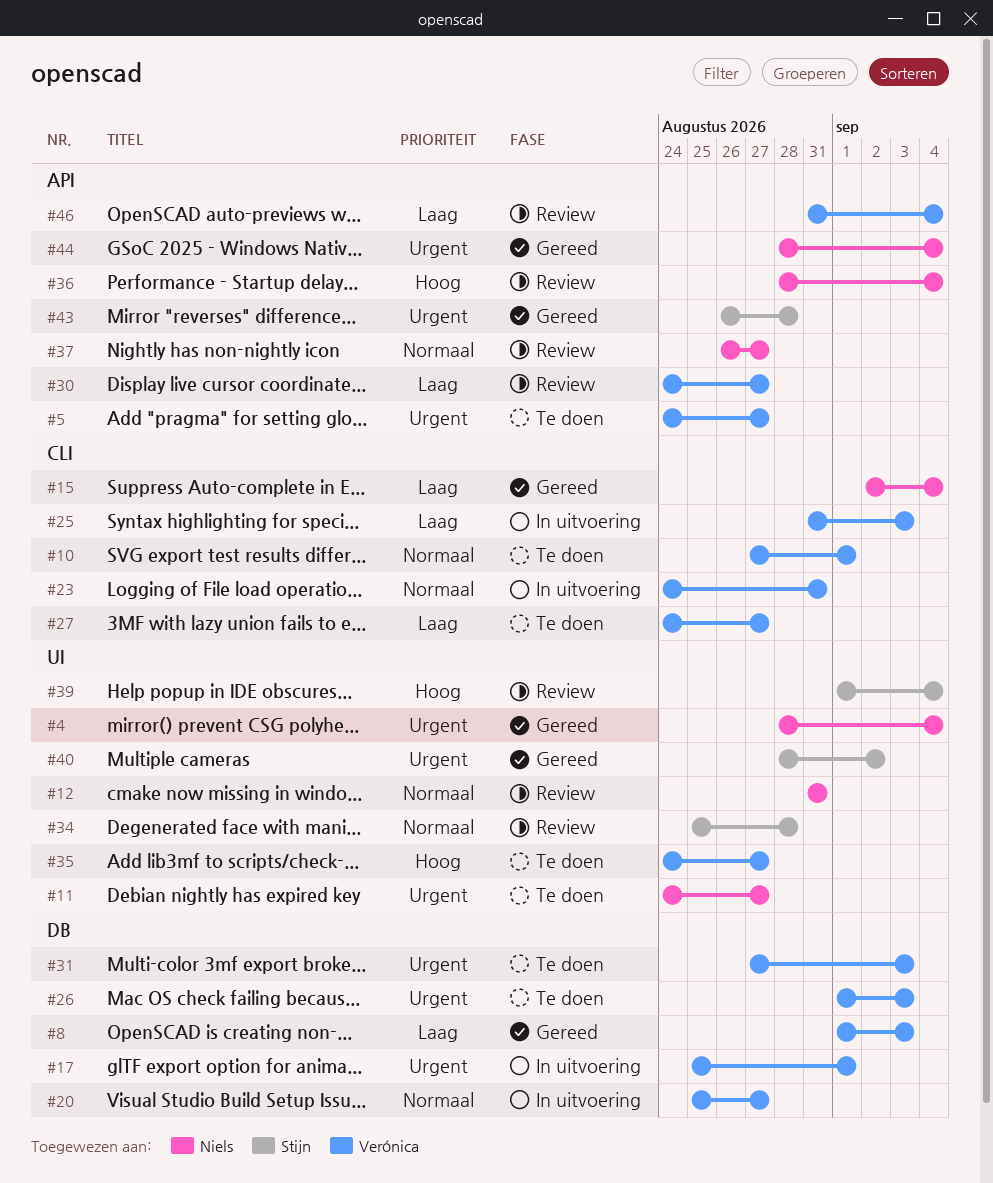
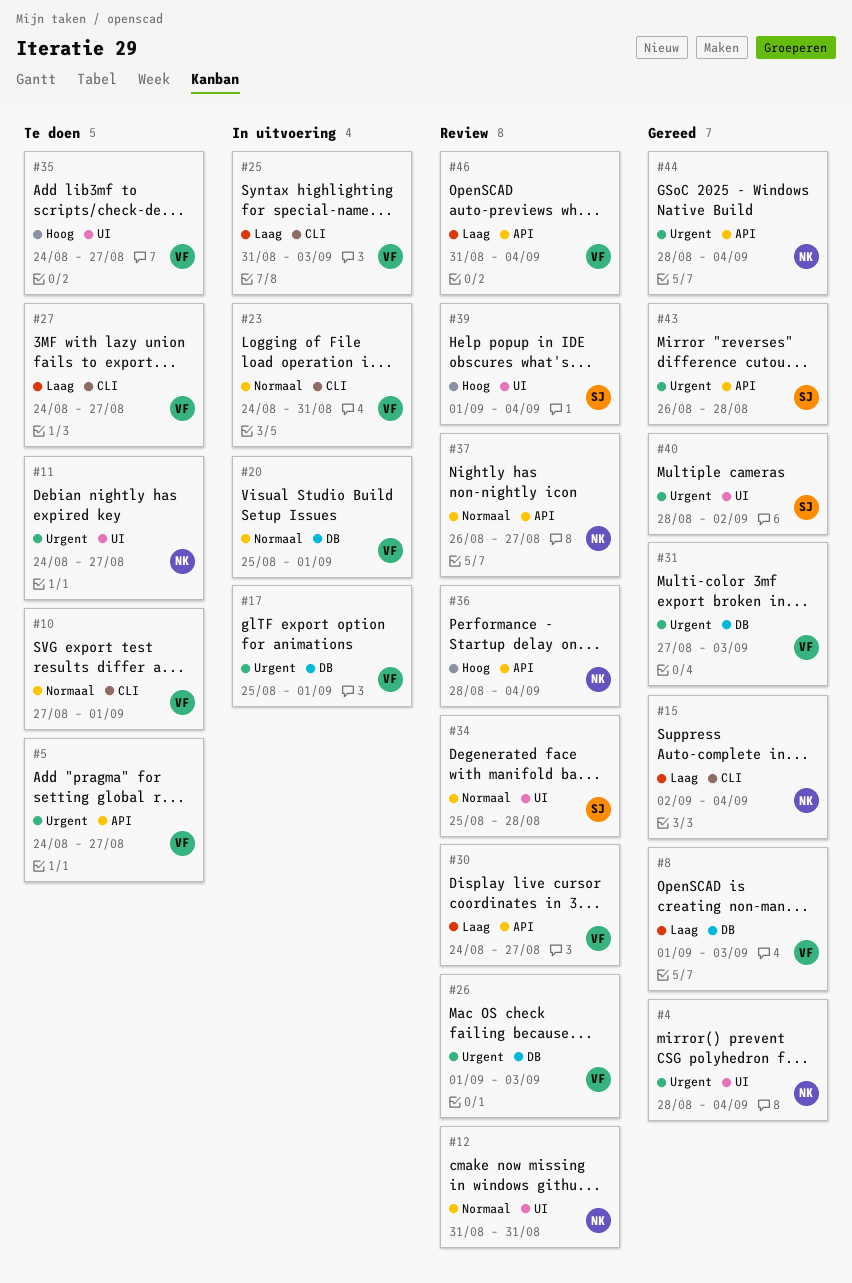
#20, due: Aug 27 -> Sep 1
#26, status: Te doen -> Review
#31, status: Te doen -> Gereed

